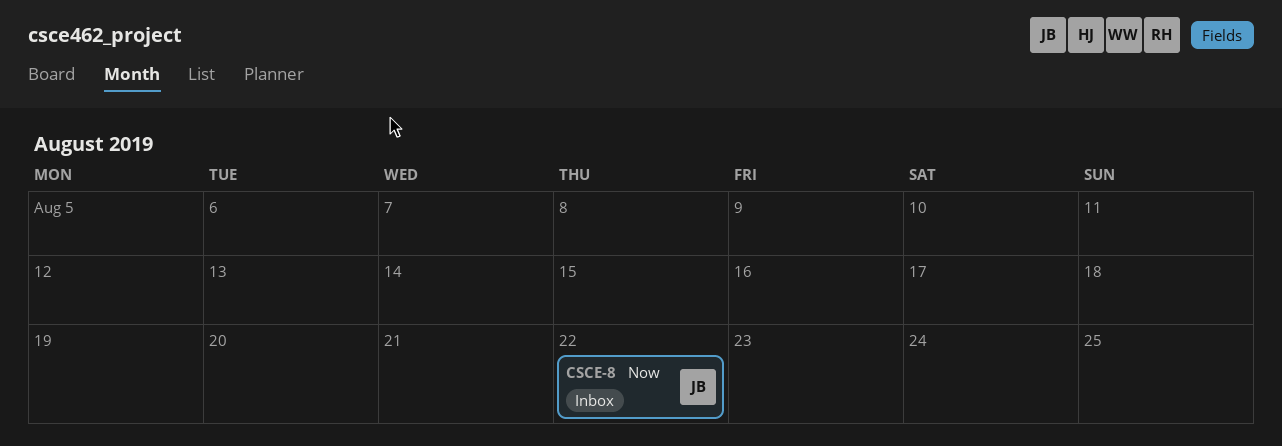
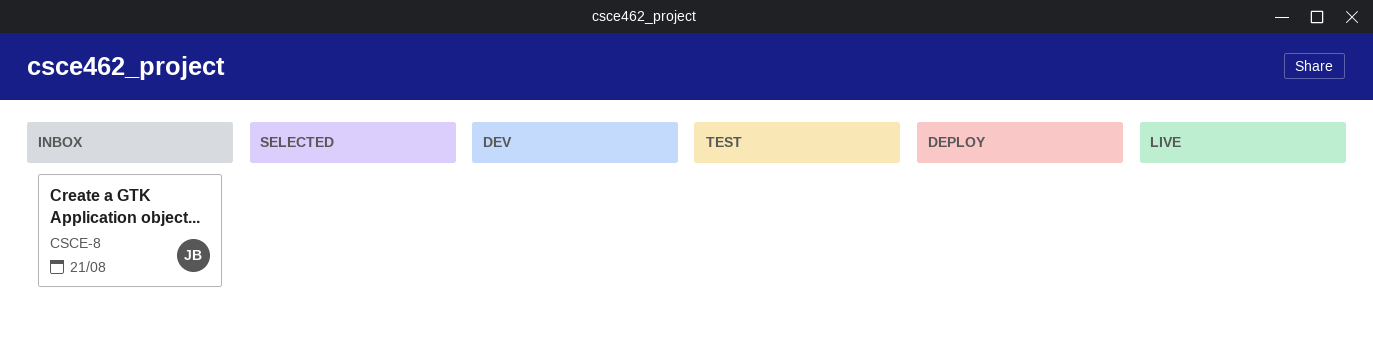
CSCE-8, due: Aug 22 -> Aug 21

